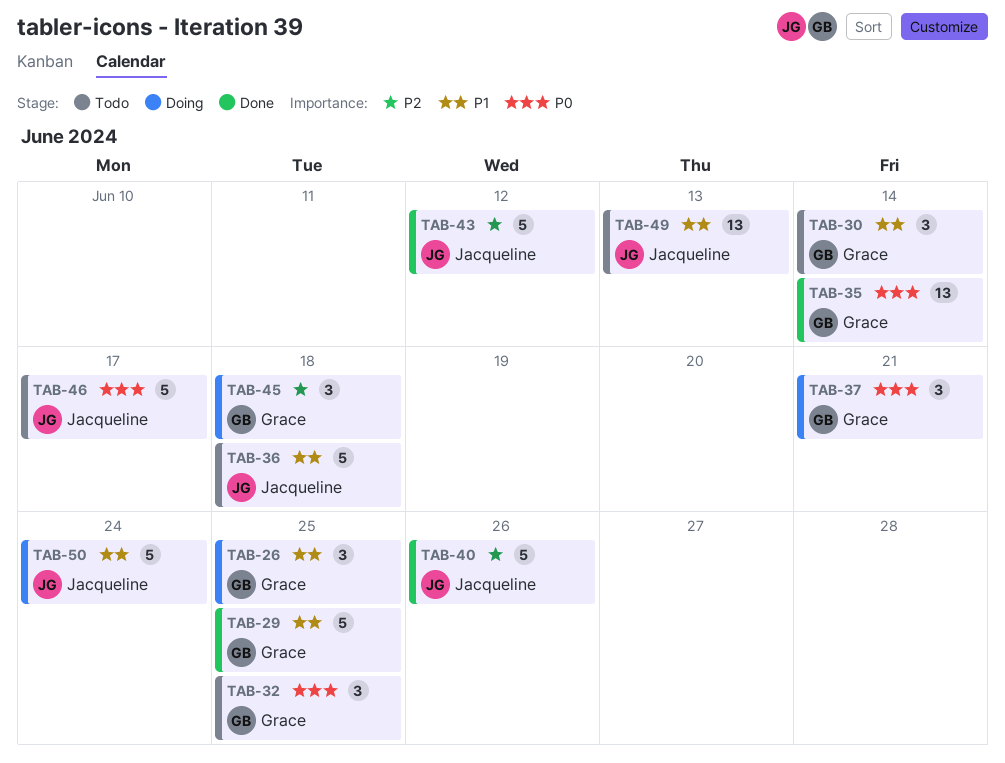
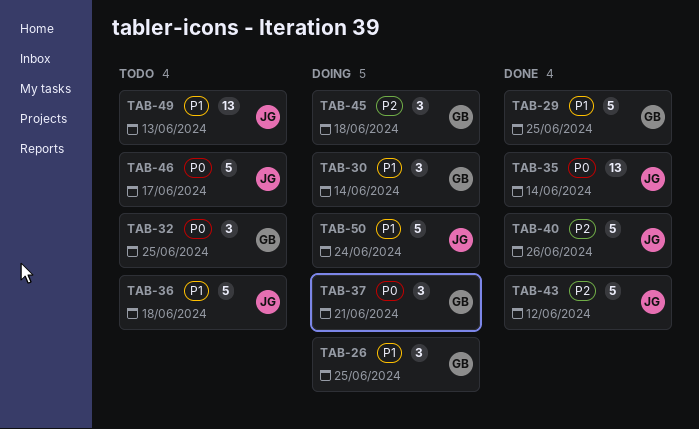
TAB-30, status: Todo -> Doing
TAB-35, owner: Grace -> Jacqueline

